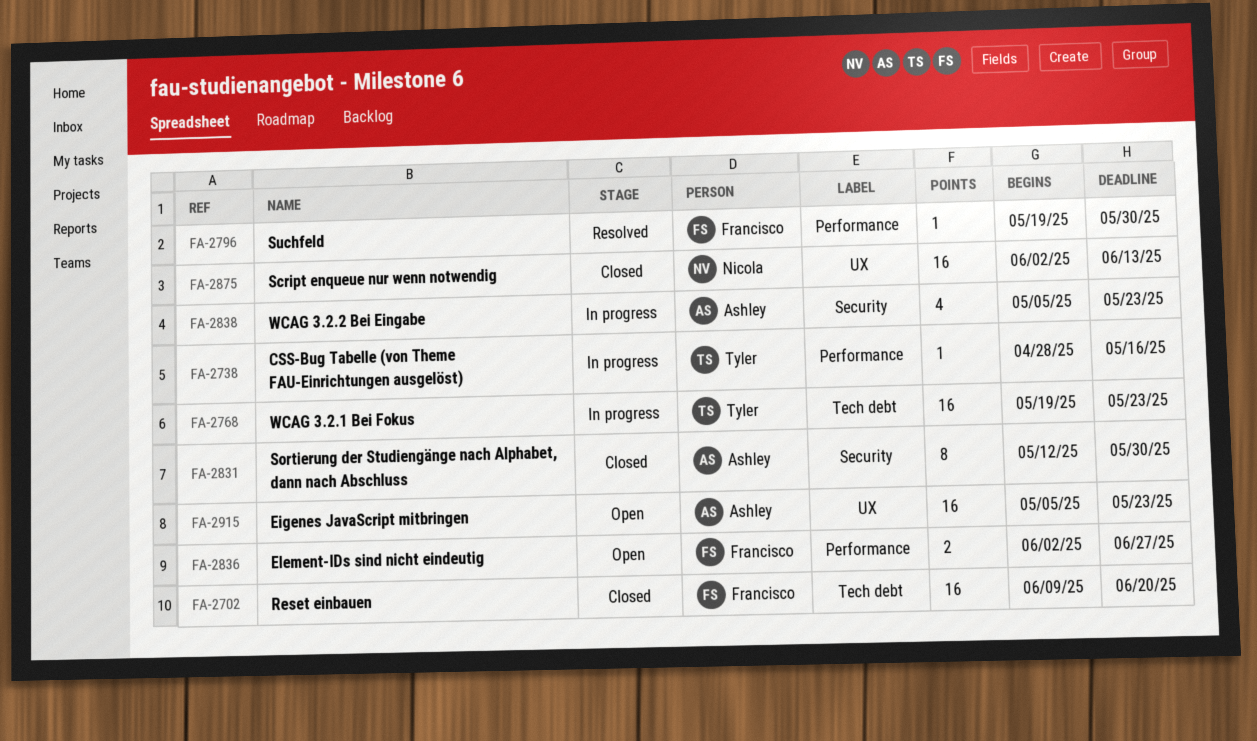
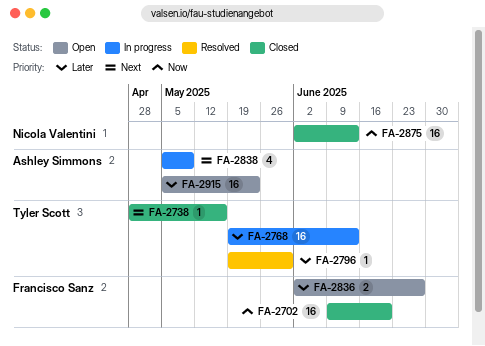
FA-2738, status: In progress -> Closed
FA-2768, due: May 23 -> Jun 13
FA-2796, owner: Francisco Sanz -> Tyler Scott
FA-2831: present -> none
FA-2838, due: May 23 -> May 9

